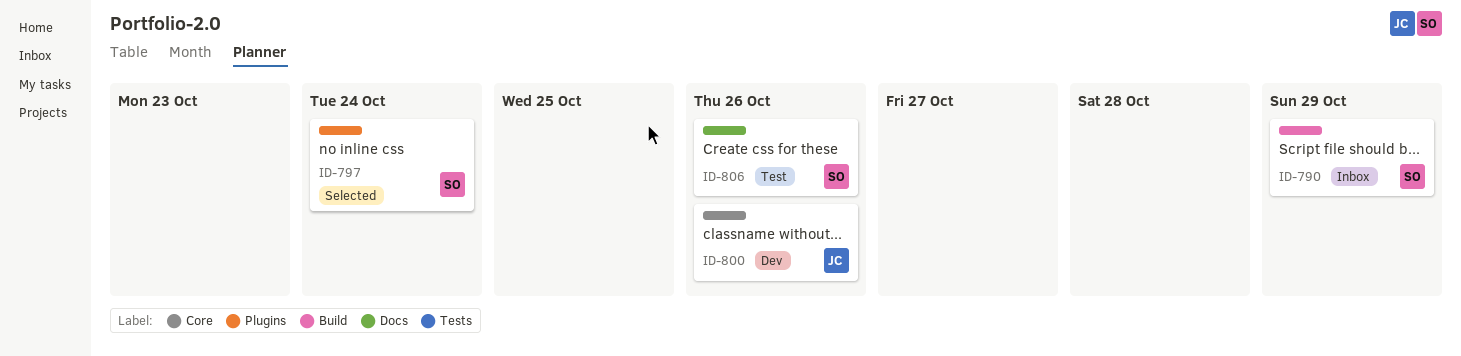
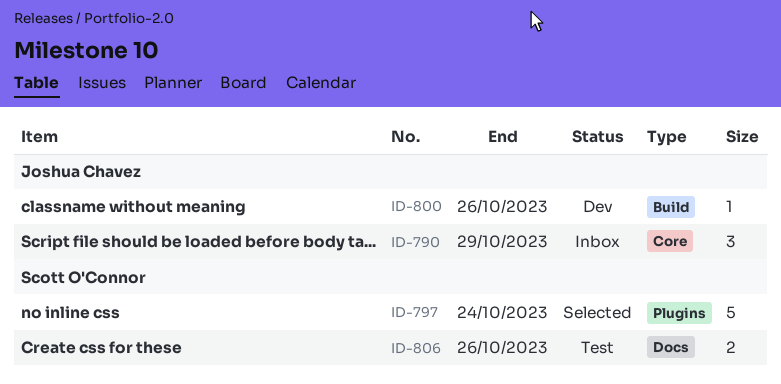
ID-790, owner: Scott O'Connor -> Joshua Chavez
ID-790, label: Build -> Core
ID-800, label: Core -> Build

